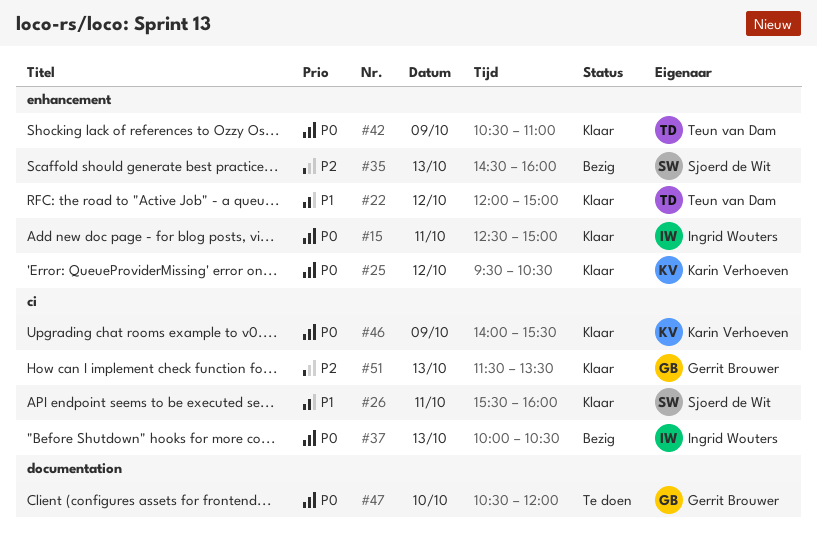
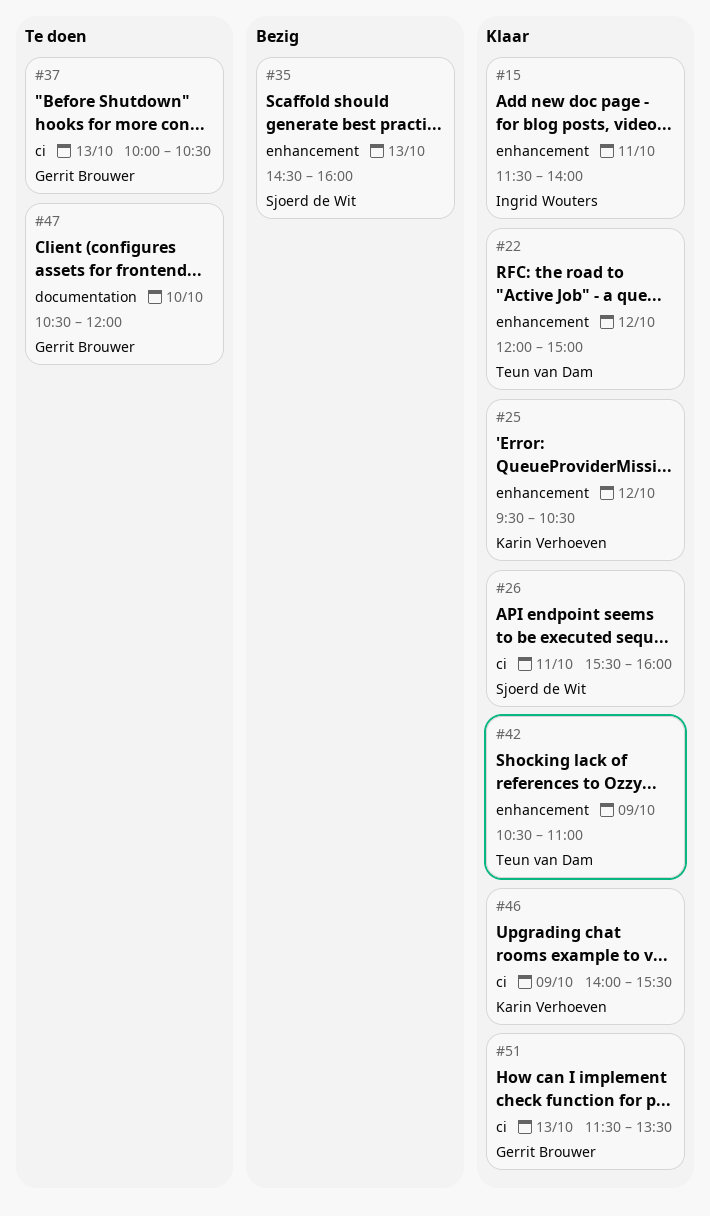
#15, begins: 12:30 -> 11:30
#15, ends: 15:00 -> 14:00
#37, status: Bezig -> Te doen
#37, owner: Ingrid Wouters -> Gerrit Brouwer

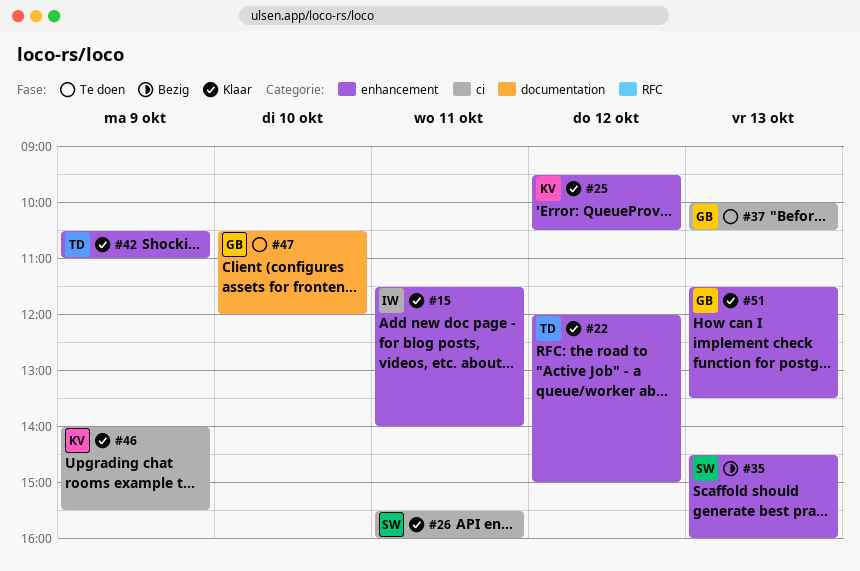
#51, label: ci -> enhancement

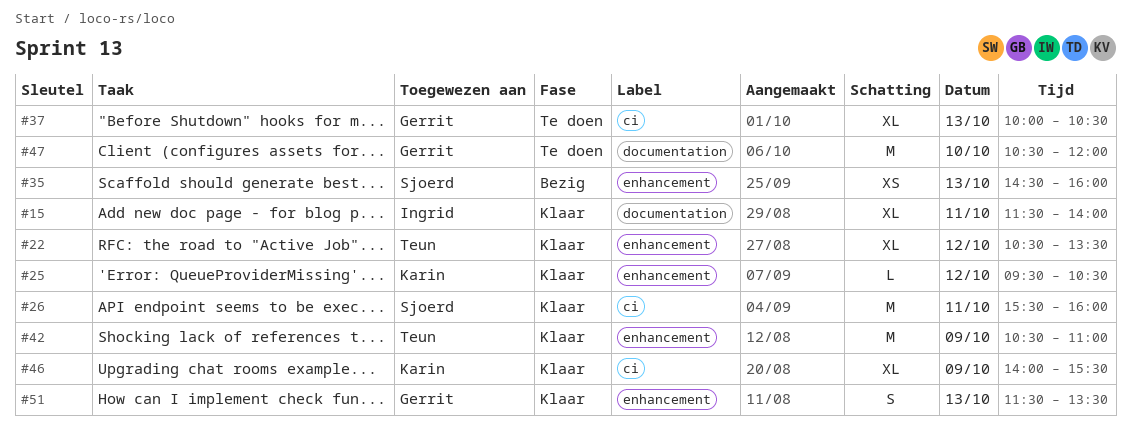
#15, label: enhancement -> documentation
#22, begins: 12:00 -> 10:30
#22, ends: 15:00 -> 13:30

